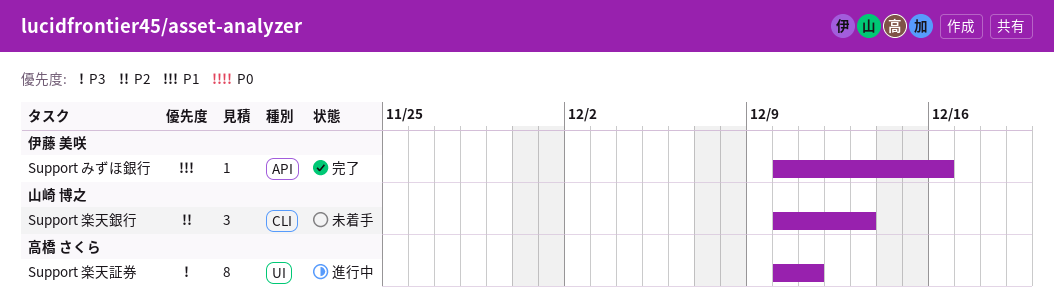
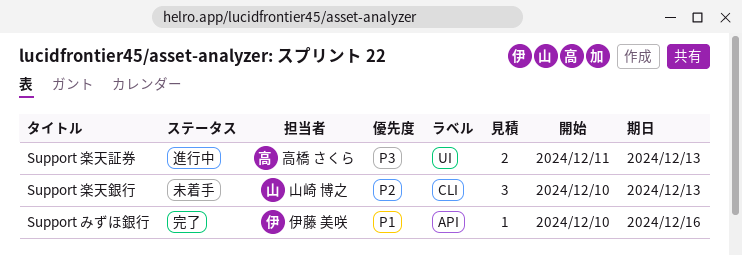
Support 楽天証券, estimate: 8 -> 2
Support 楽天証券, start: Dec 10 -> Dec 11
Support 楽天証券, due: Dec 11 -> Dec 13

